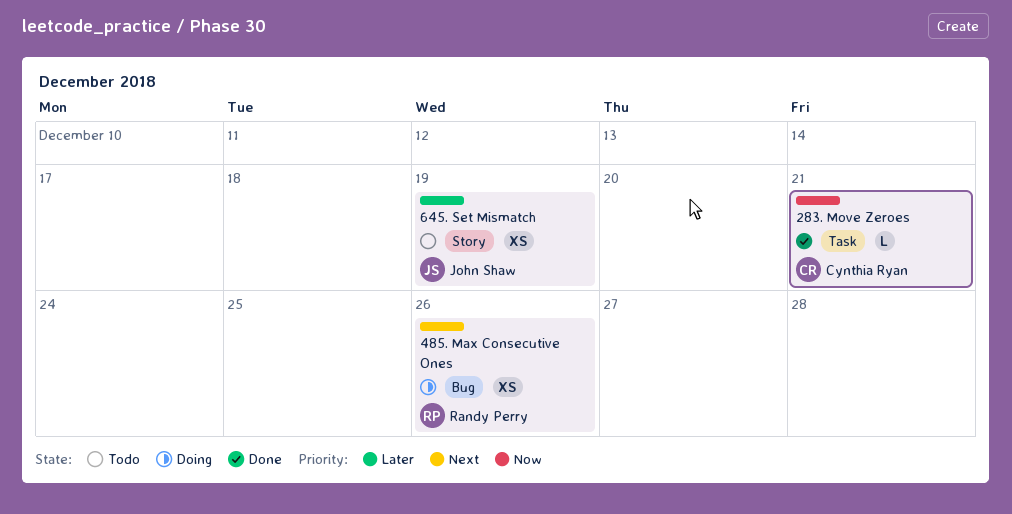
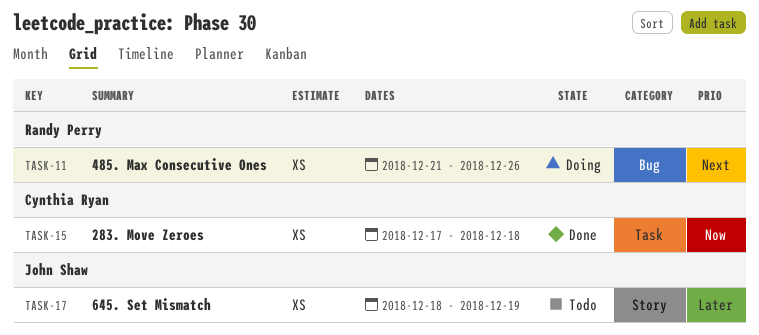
283. Move Zeroes, estimate: L -> XS
283. Move Zeroes, due: Dec 21 -> Dec 18

